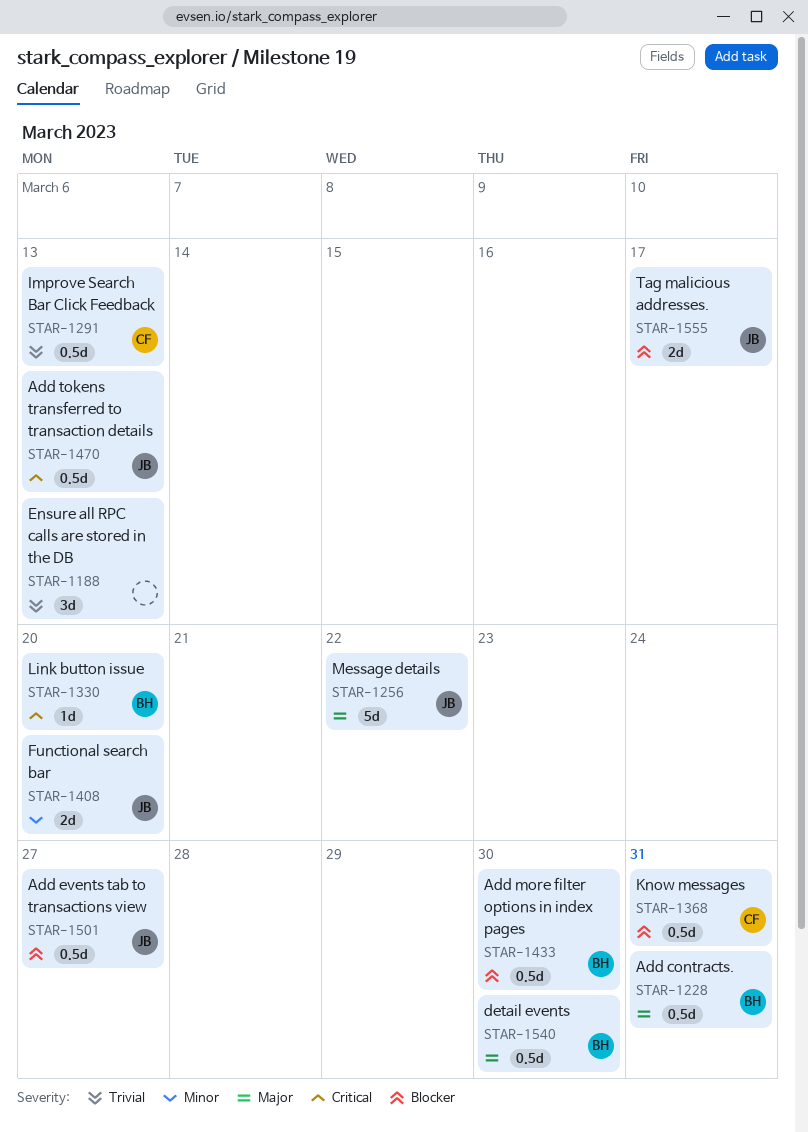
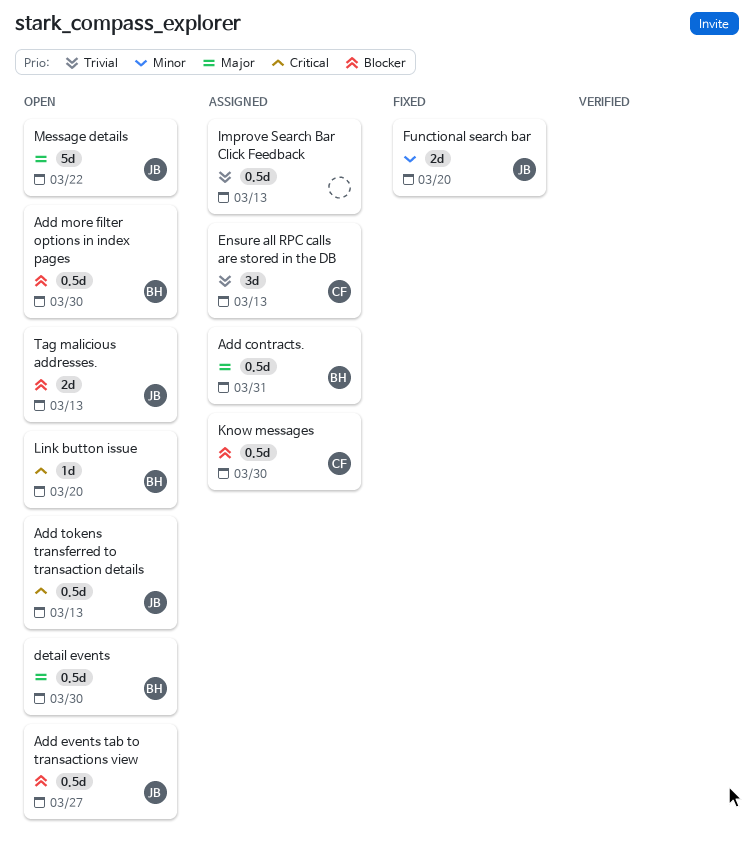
Ensure all RPC calls are stored in the DB, owner: none -> CF
Improve Search Bar Click Feedback, owner: CF -> none
Know messages, due: Mar 31 -> Mar 30
Tag malicious addresses., due: Mar 17 -> Mar 13

